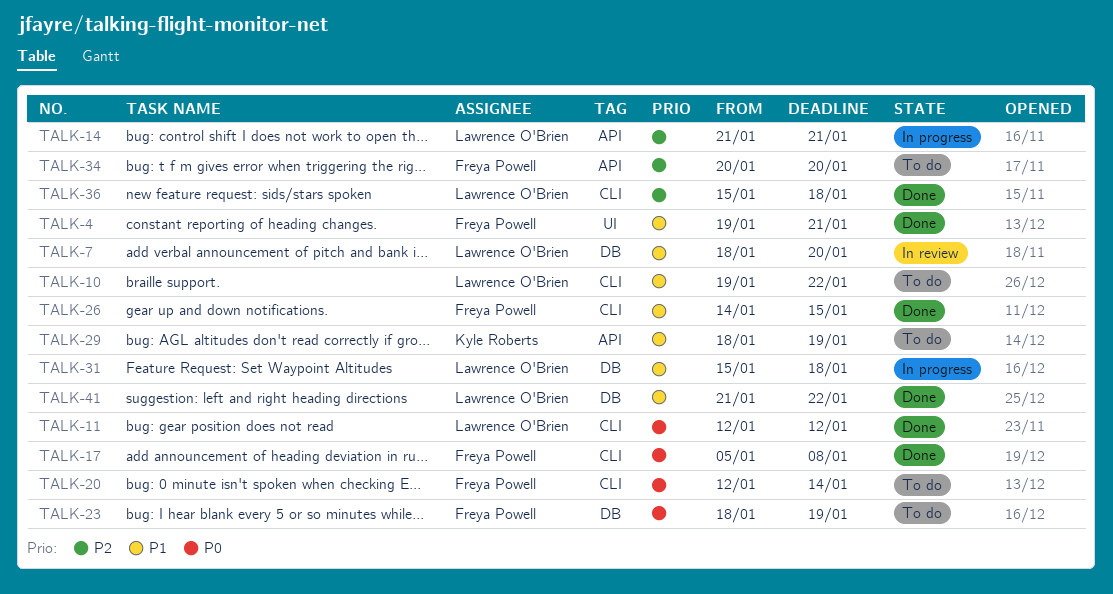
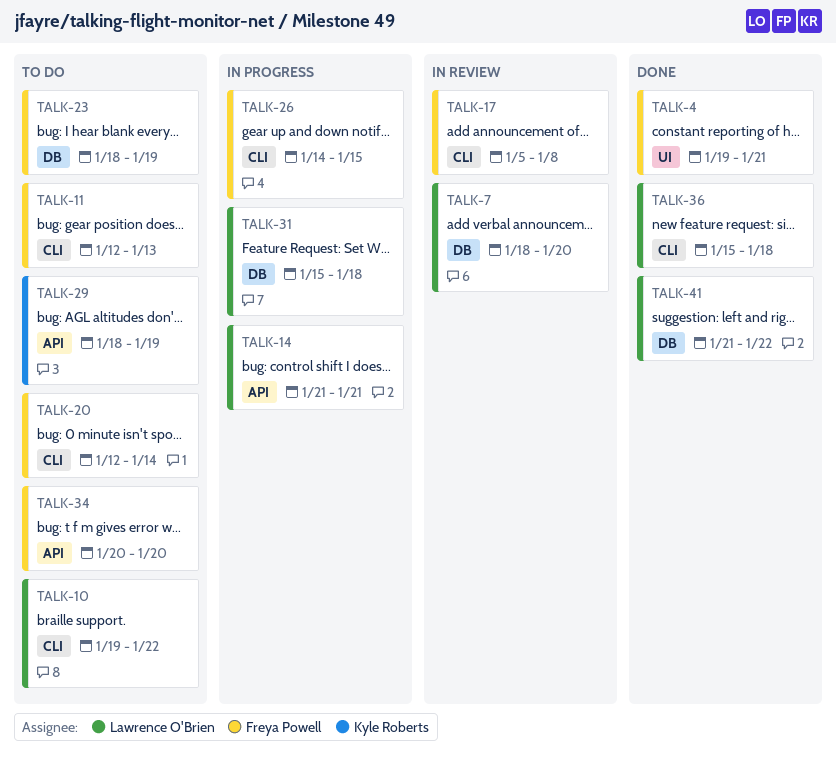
TALK-11, status: Done -> To do
TALK-11, owner: Lawrence O'Brien -> Freya Powell
TALK-11, due: Jan 12 -> Jan 13
TALK-17, status: Done -> In review
TALK-26, status: Done -> In progress

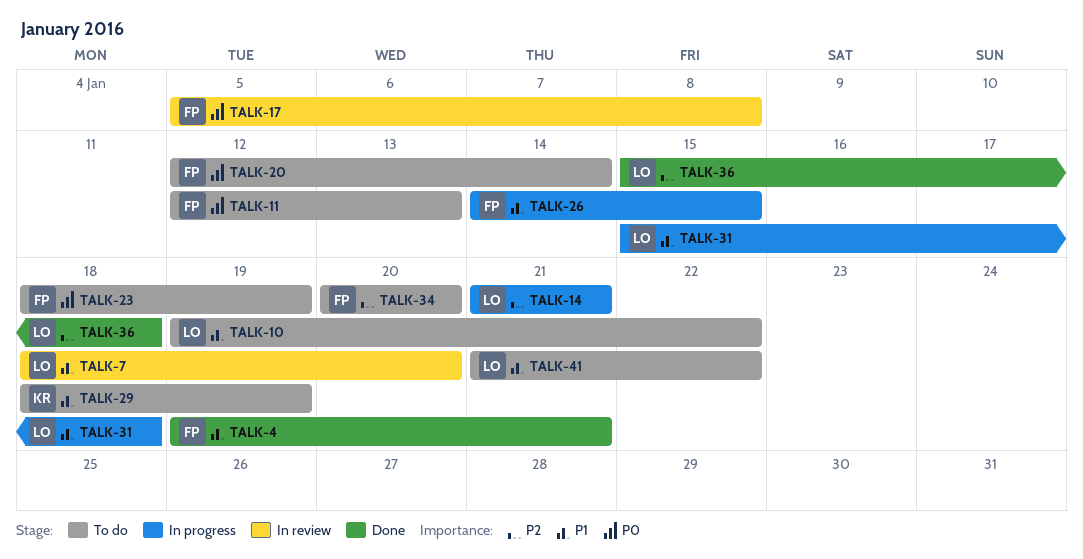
TALK-41, status: Done -> To do

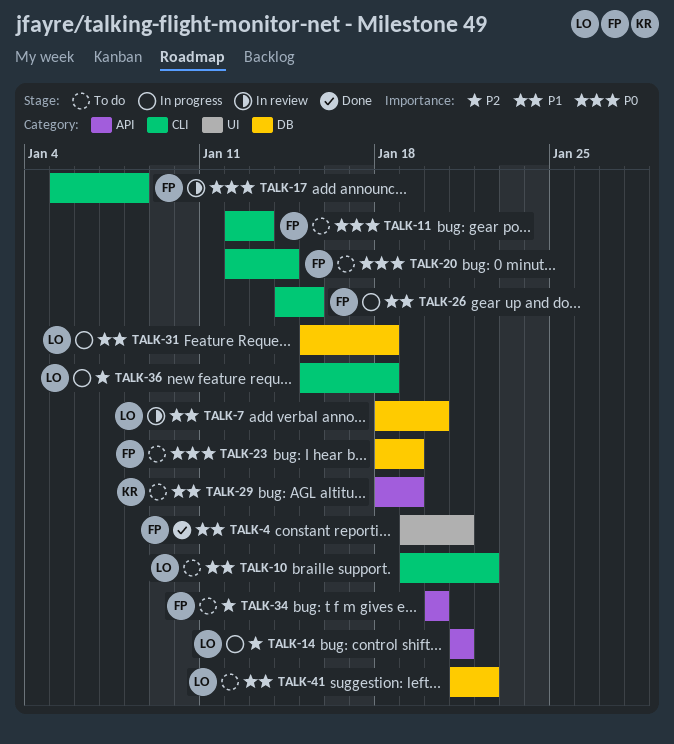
TALK-36, status: Done -> In progress

